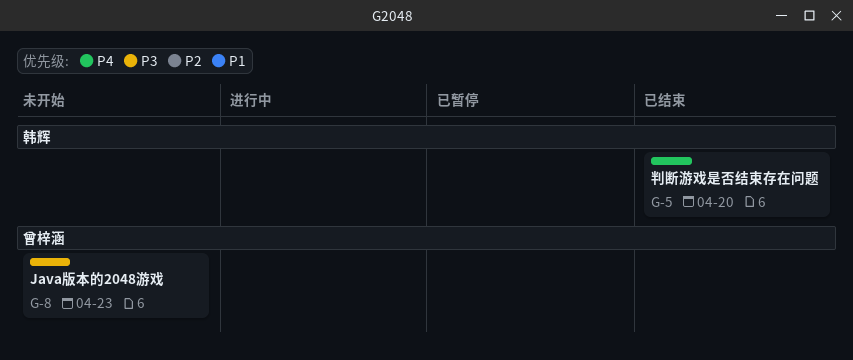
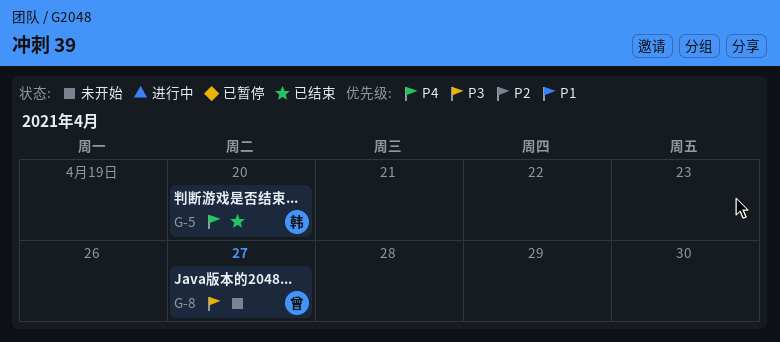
G-8, due: Apr 23 -> Apr 27

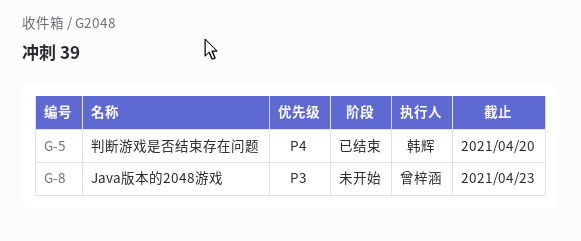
G-8, due: Apr 27 -> Apr 23

